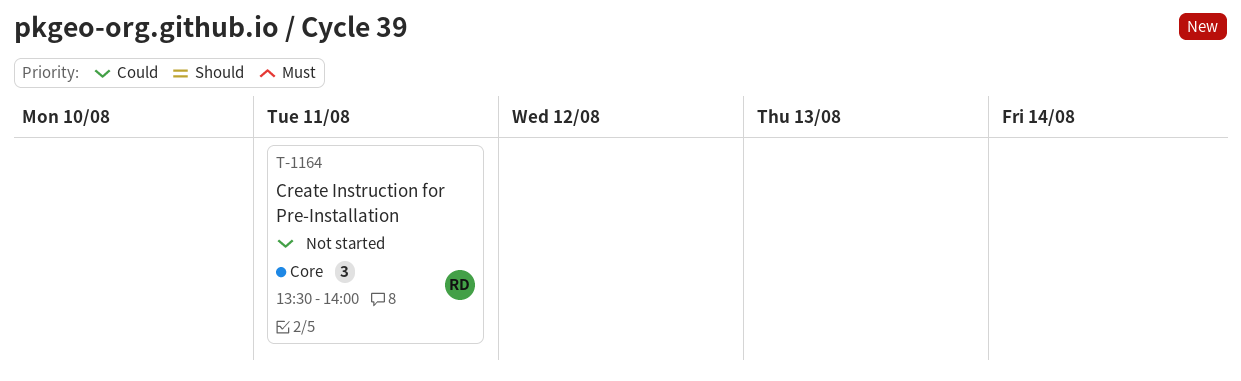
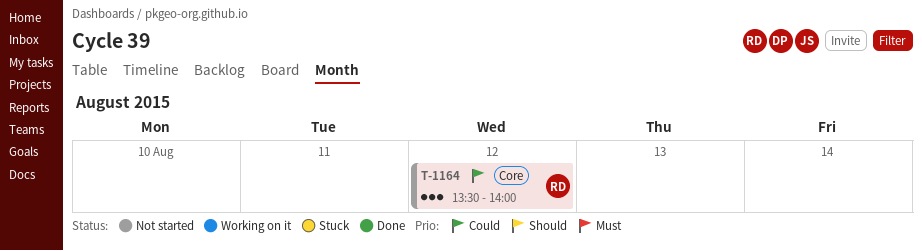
T-1164, day: Aug 11 -> Aug 12

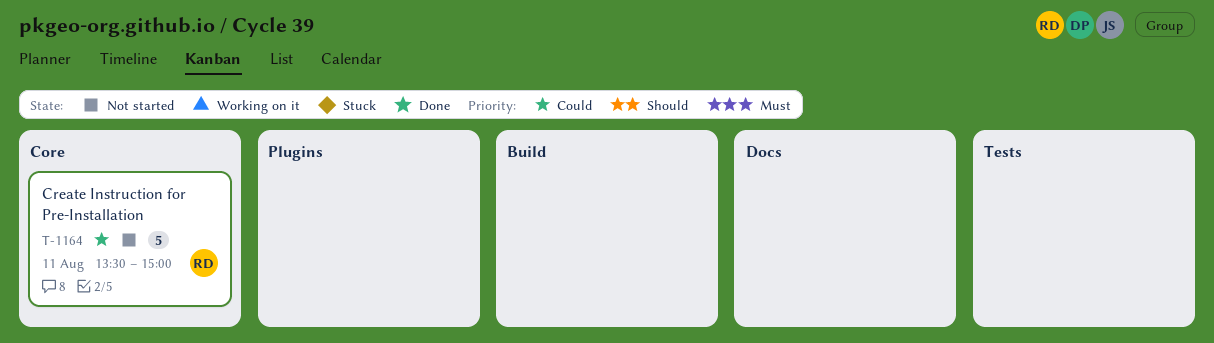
T-1164, estimate: 3 -> 5
T-1164, day: Aug 12 -> Aug 11
T-1164, ends: 14:00 -> 15:00

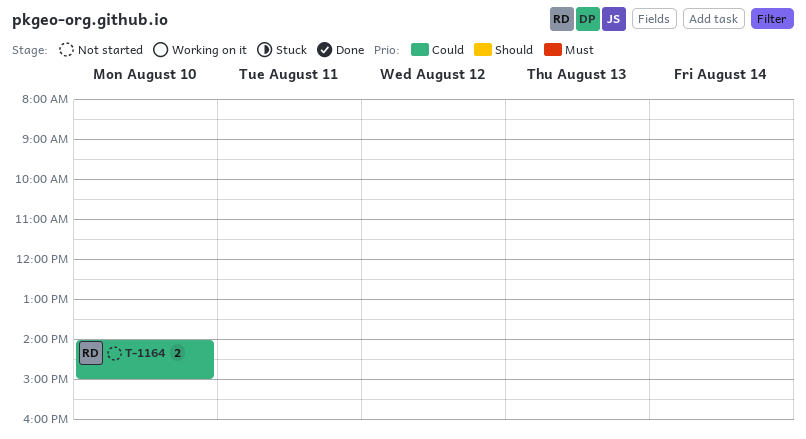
T-1164, estimate: 5 -> 2
T-1164, day: Aug 11 -> Aug 10
T-1164, begins: 13:30 -> 14:00

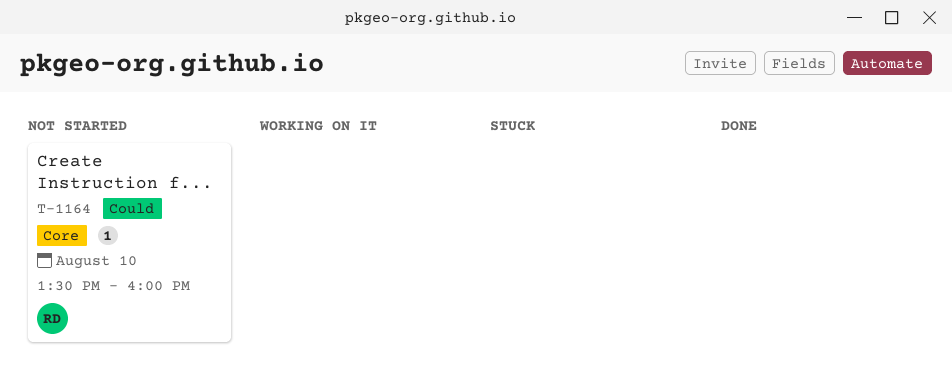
T-1164, estimate: 2 -> 1
T-1164, begins: 14:00 -> 13:30
T-1164, ends: 15:00 -> 16:00

